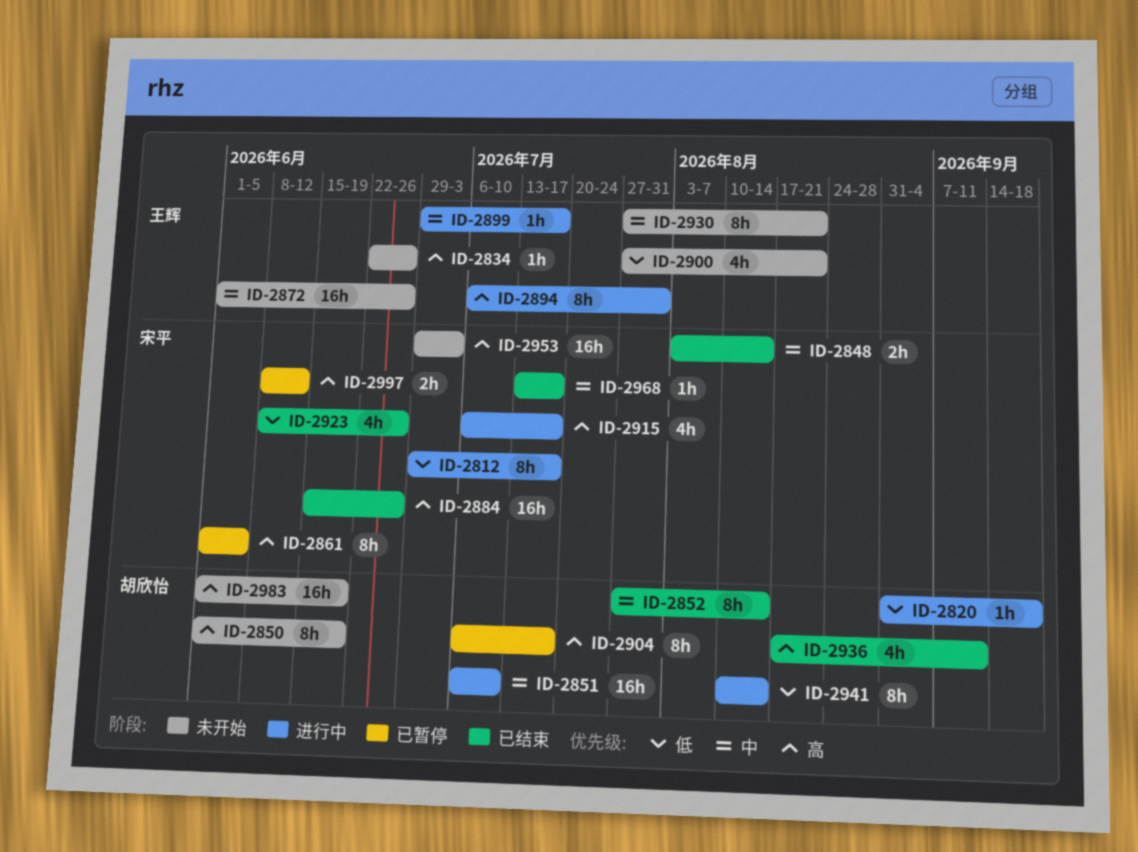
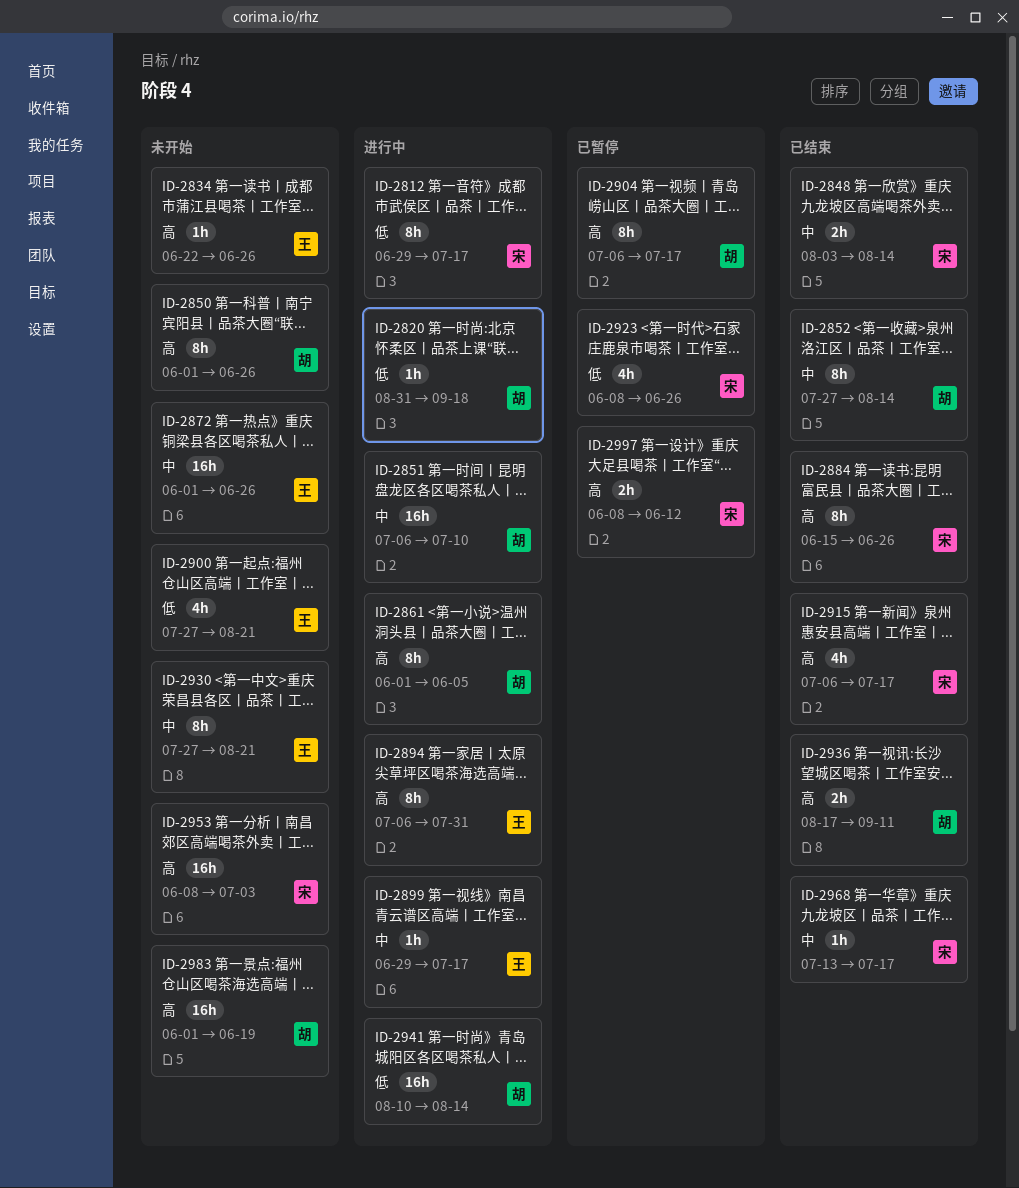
ID-2850, due: Jun 19 -> Jun 26
ID-2861, status: 已暂停 -> 进行中
ID-2861, owner: 宋平 -> 胡欣怡
ID-2884, estimate: 16h -> 8h
ID-2915, status: 进行中 -> 已结束
ID-2923, status: 已结束 -> 已暂停
ID-2936, estimate: 4h -> 2h
ID-2941, estimate: 8h -> 16h
ID-2953, start: Jun 29 -> Jun 8

